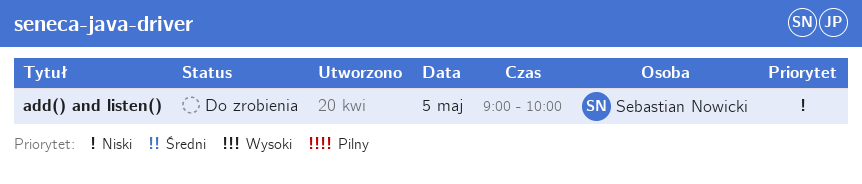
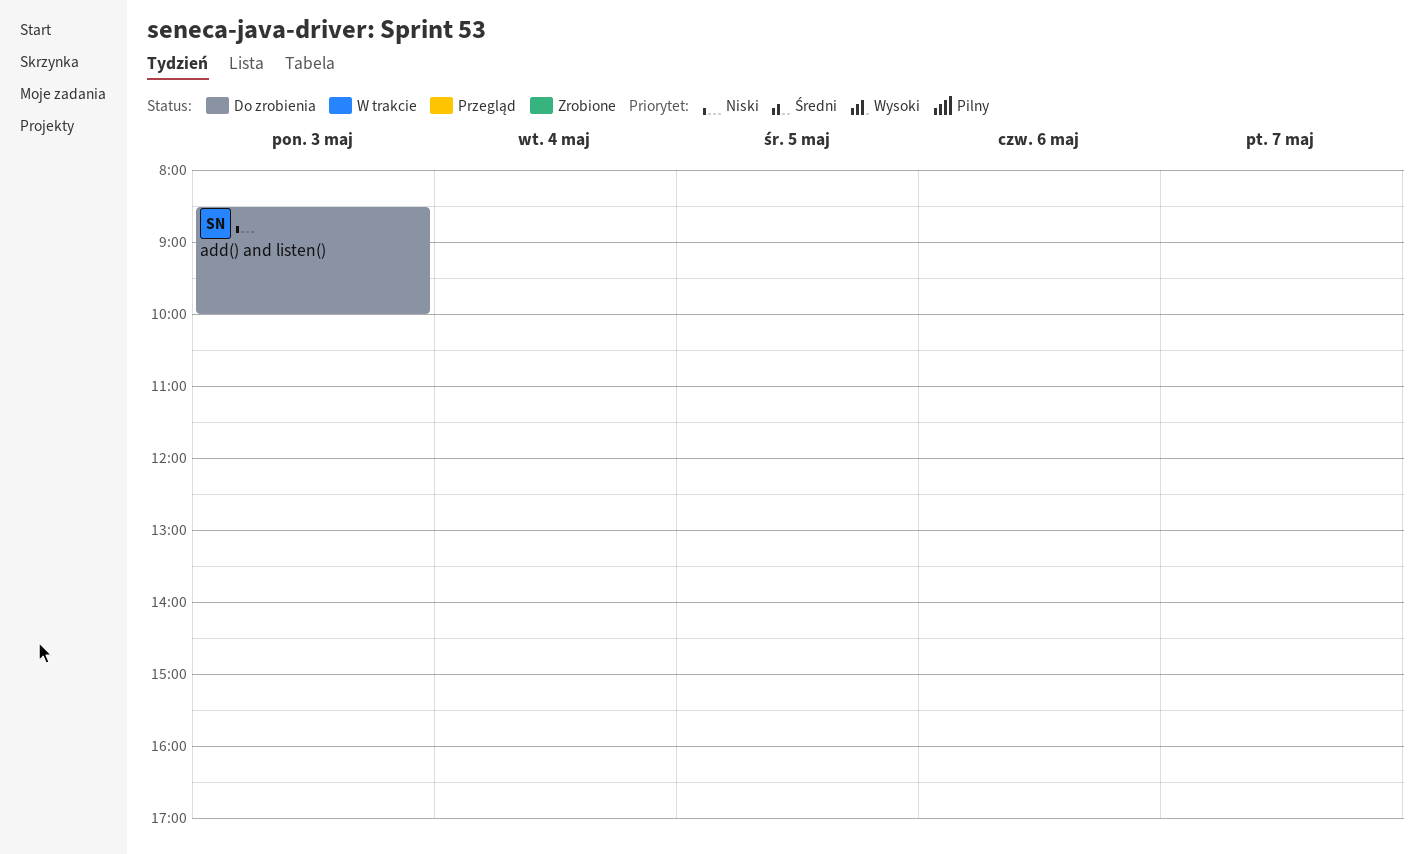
add() and listen(), day: May 5 -> May 3
add() and listen(), begins: 09:00 -> 08:30

